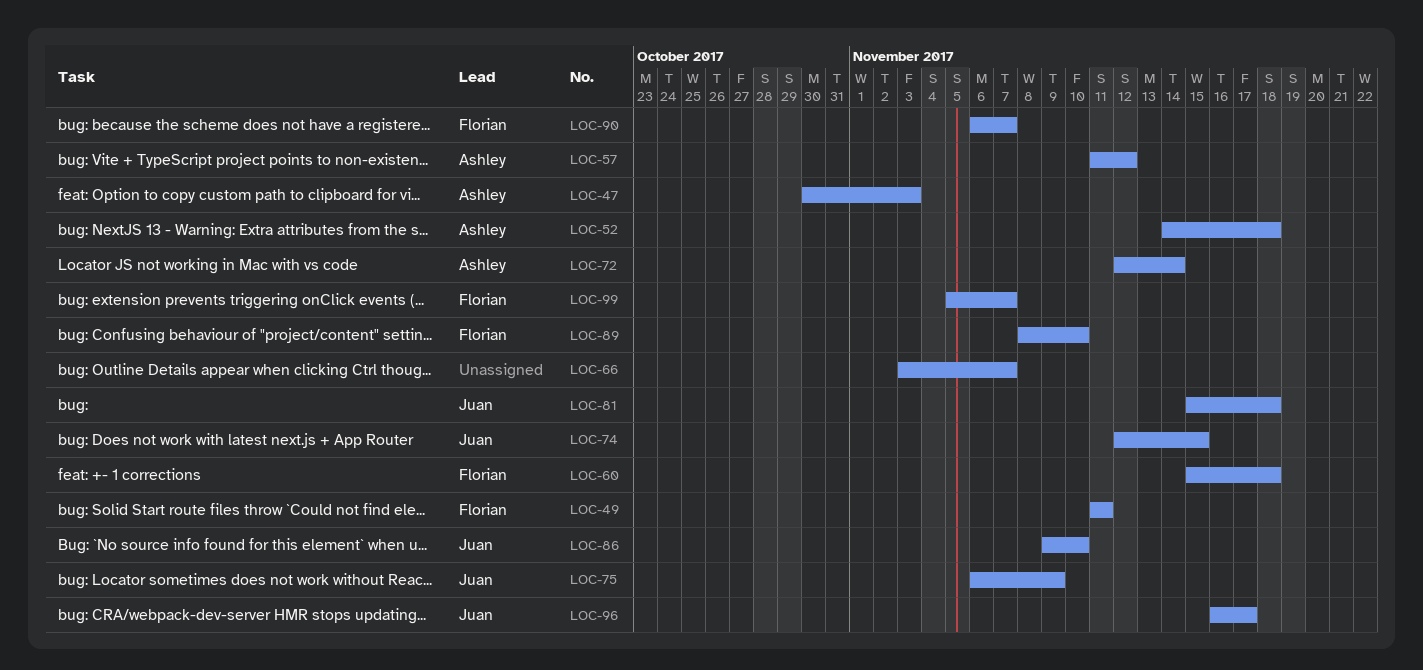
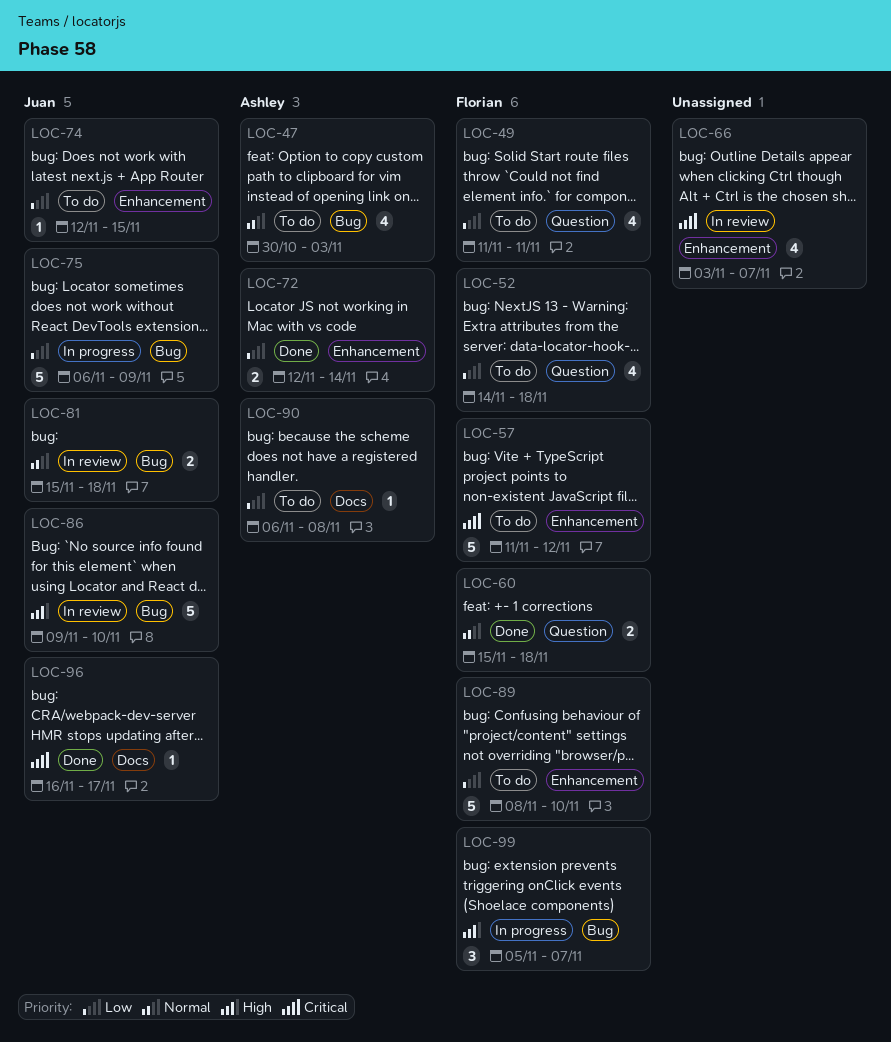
LOC-52, owner: Ashley -> Florian
LOC-57, owner: Ashley -> Florian
LOC-90, owner: Florian -> Ashley
LOC-90, due: Nov 7 -> Nov 8

